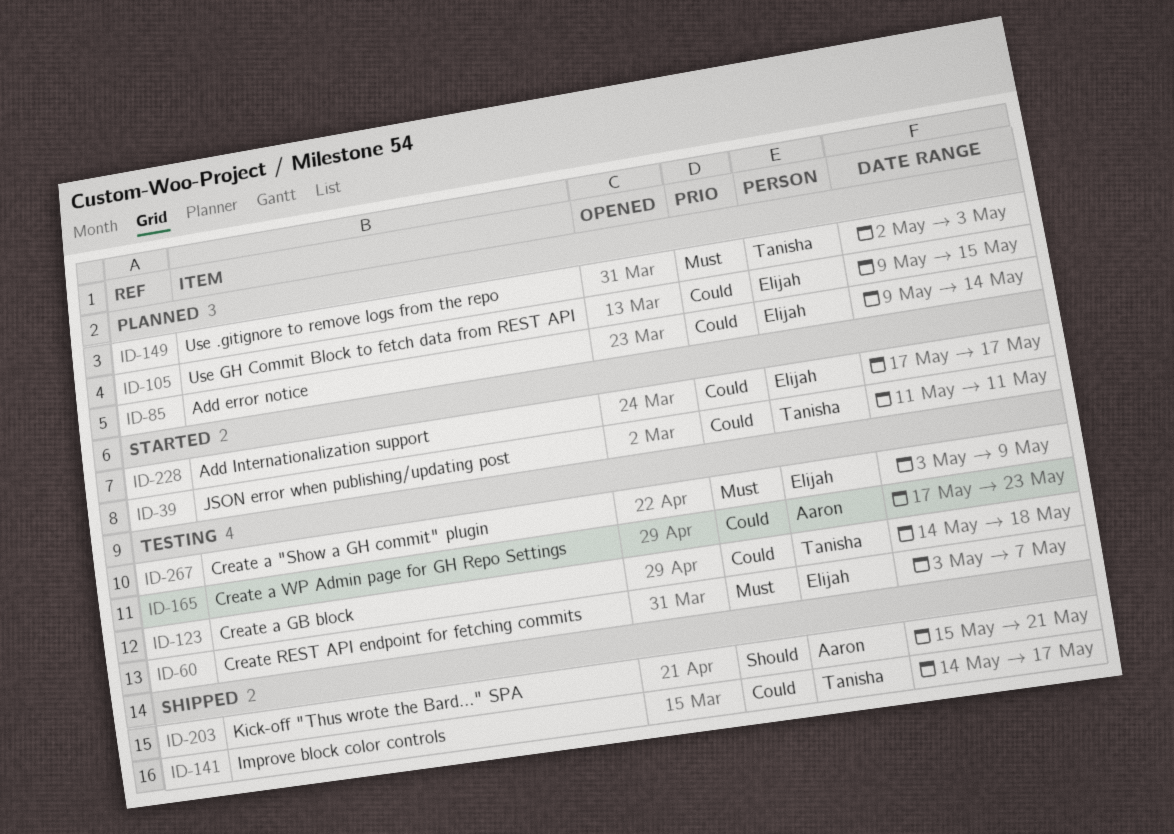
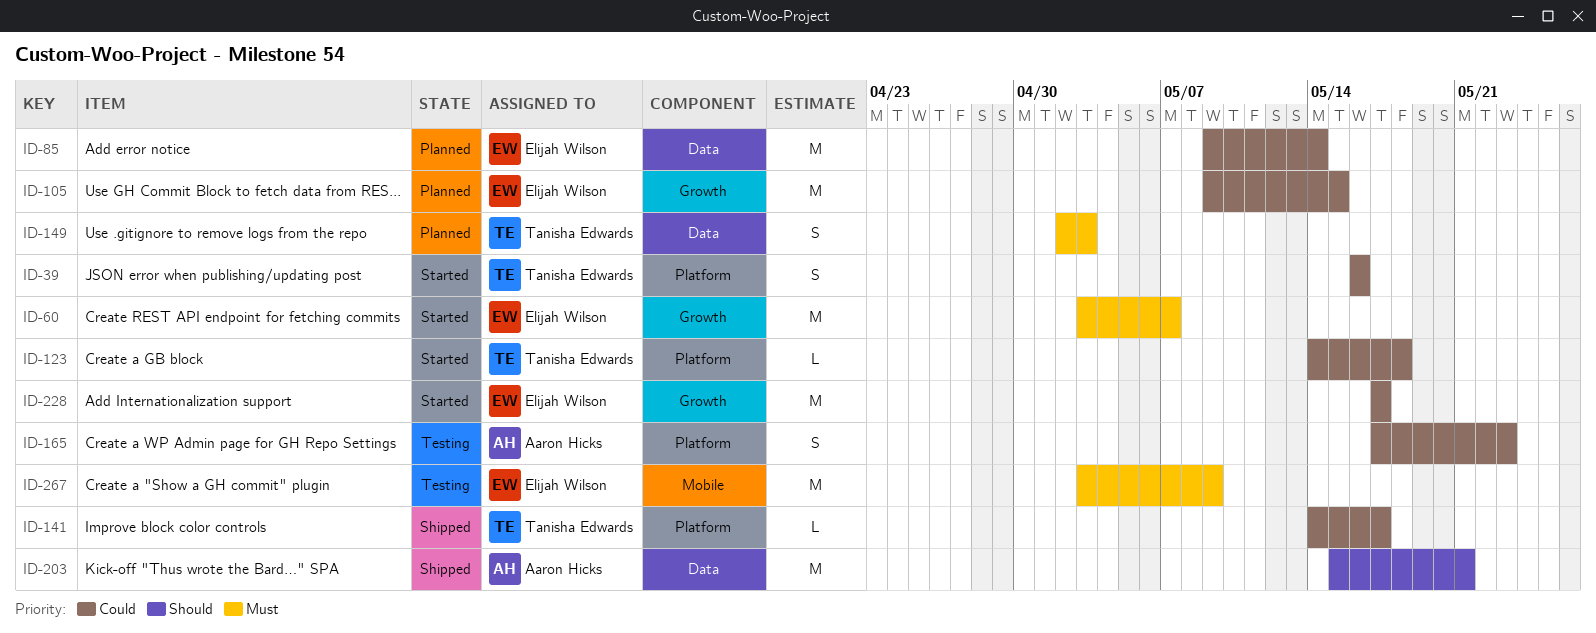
ID-39, start: May 11 -> May 16
ID-39, due: May 11 -> May 16
ID-60, status: Testing -> Started
ID-123, status: Testing -> Started

